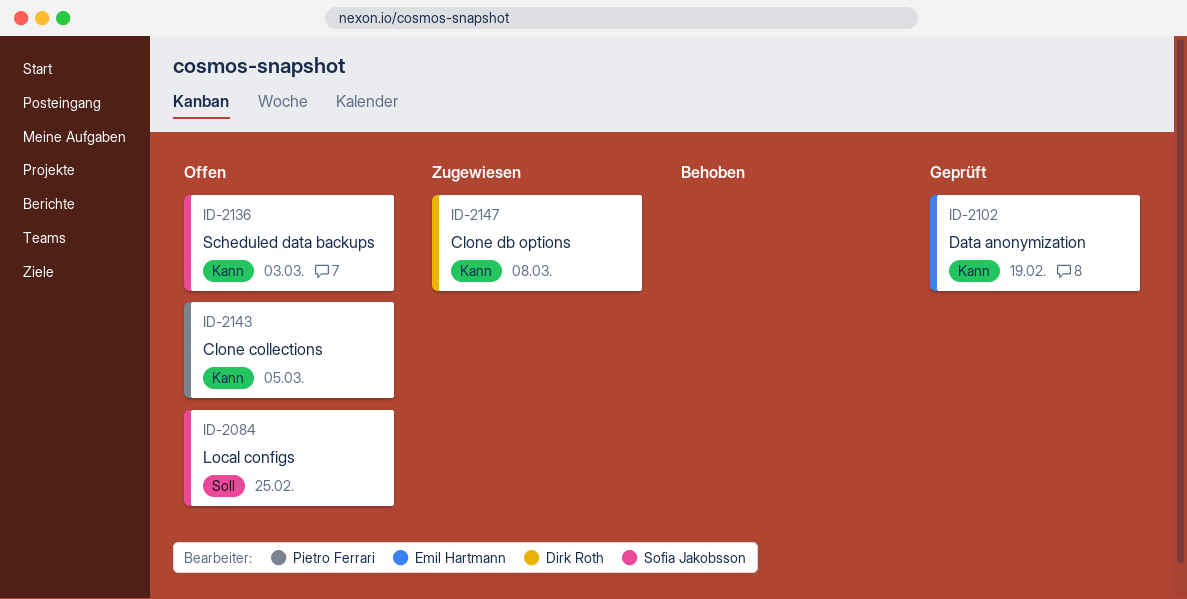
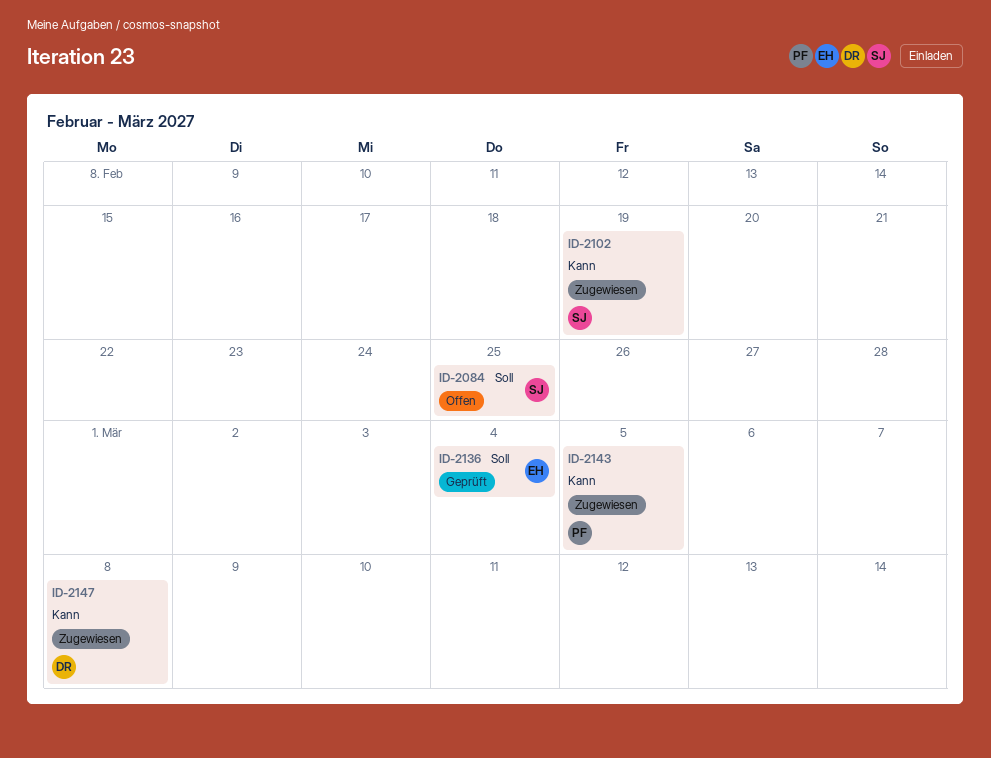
ID-2102, status: Geprüft -> Zugewiesen
ID-2102, owner: Emil Hartmann -> Sofia Jakobsson
ID-2136, status: Offen -> Geprüft
ID-2136, owner: Sofia Jakobsson -> Emil Hartmann
ID-2136, priority: Kann -> Soll
ID-2136, due: Mar 3 -> Mar 4
ID-2143, status: Offen -> Zugewiesen

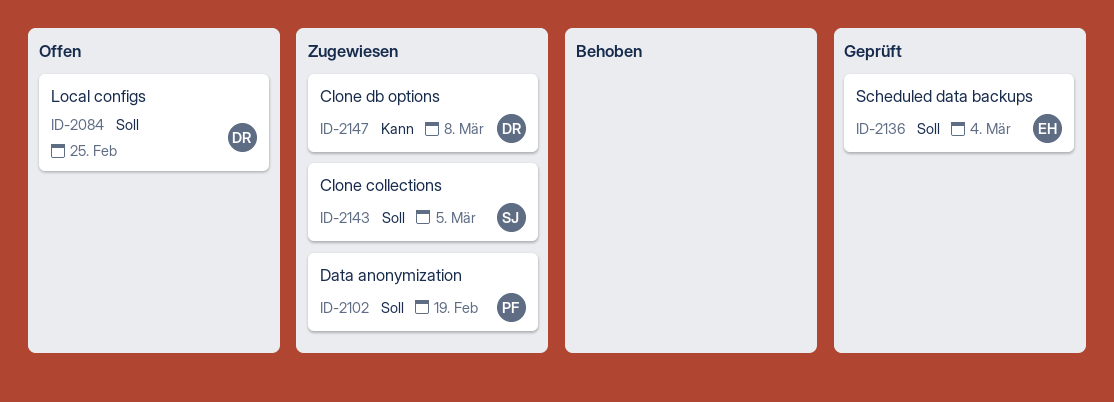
ID-2084, owner: SJ -> DR
ID-2102, owner: SJ -> PF
ID-2102, priority: Kann -> Soll
ID-2143, owner: PF -> SJ
ID-2143, priority: Kann -> Soll

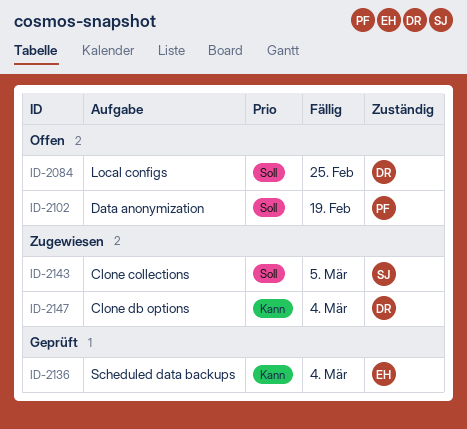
ID-2102, status: Zugewiesen -> Offen
ID-2136, priority: Soll -> Kann
ID-2147, due: Mar 8 -> Mar 4

